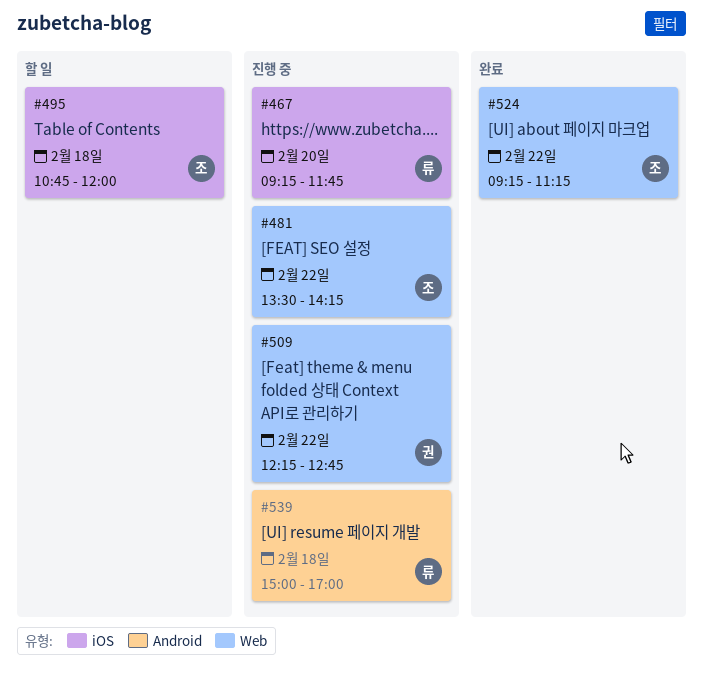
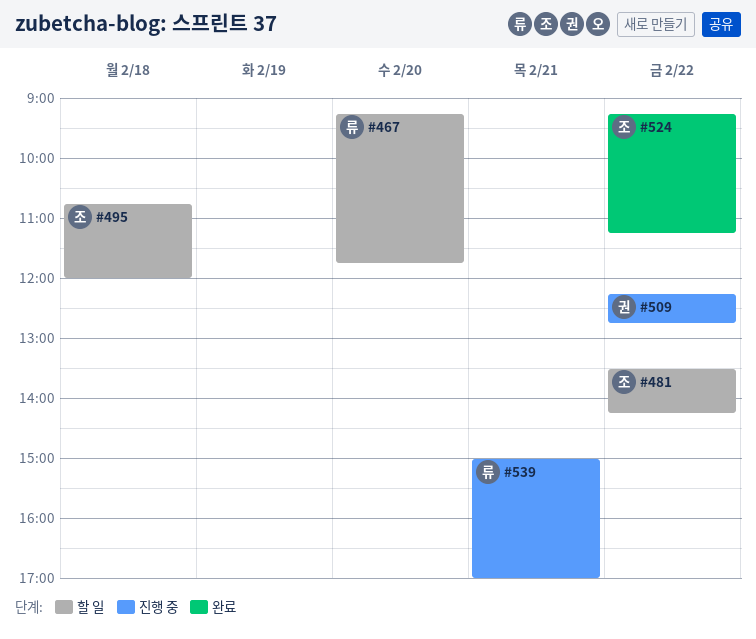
#467, status: 진행 중 -> 할 일
#481, status: 진행 중 -> 할 일
#539, day: Feb 18 -> Feb 21

